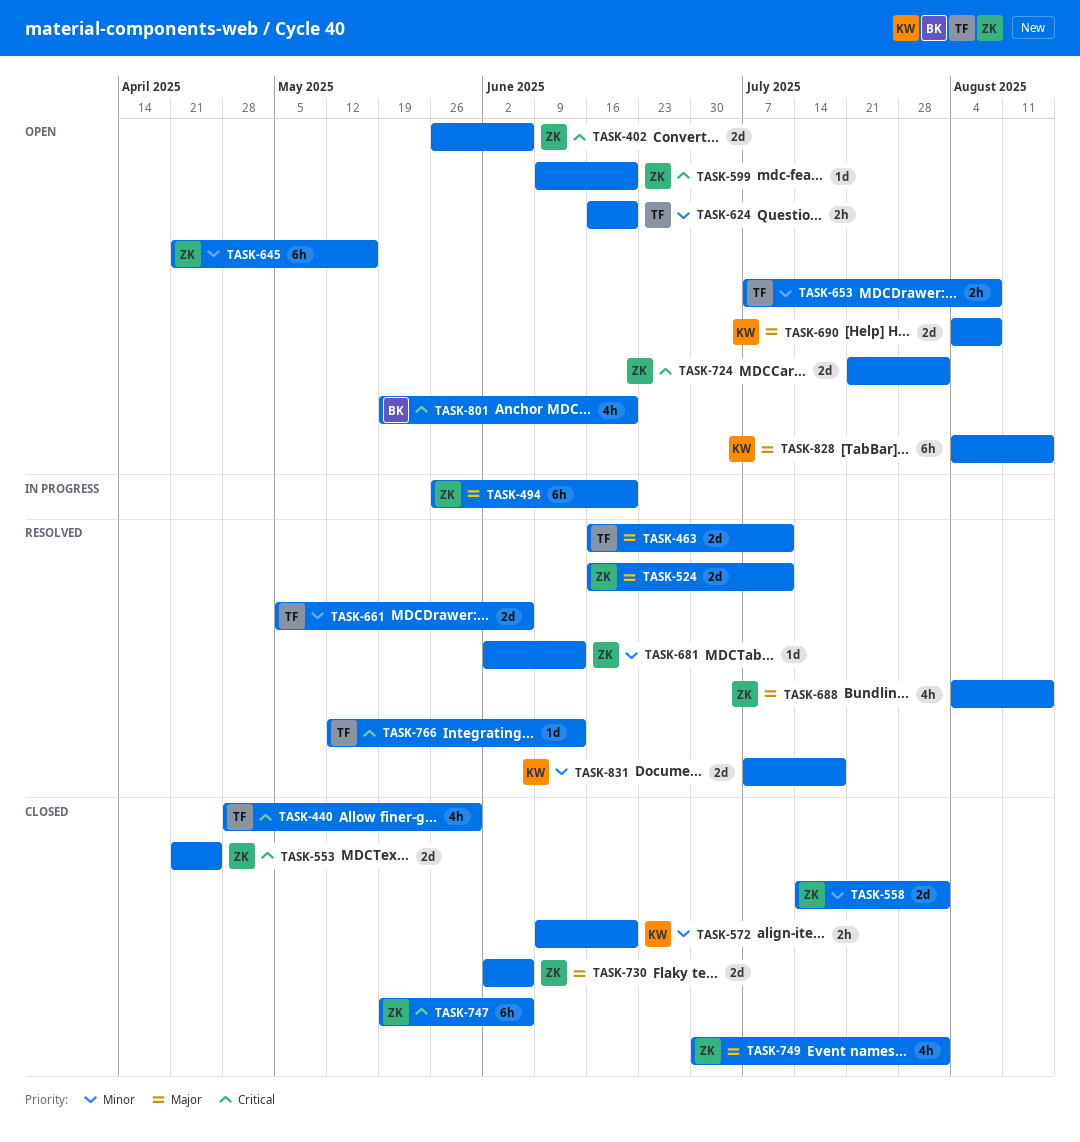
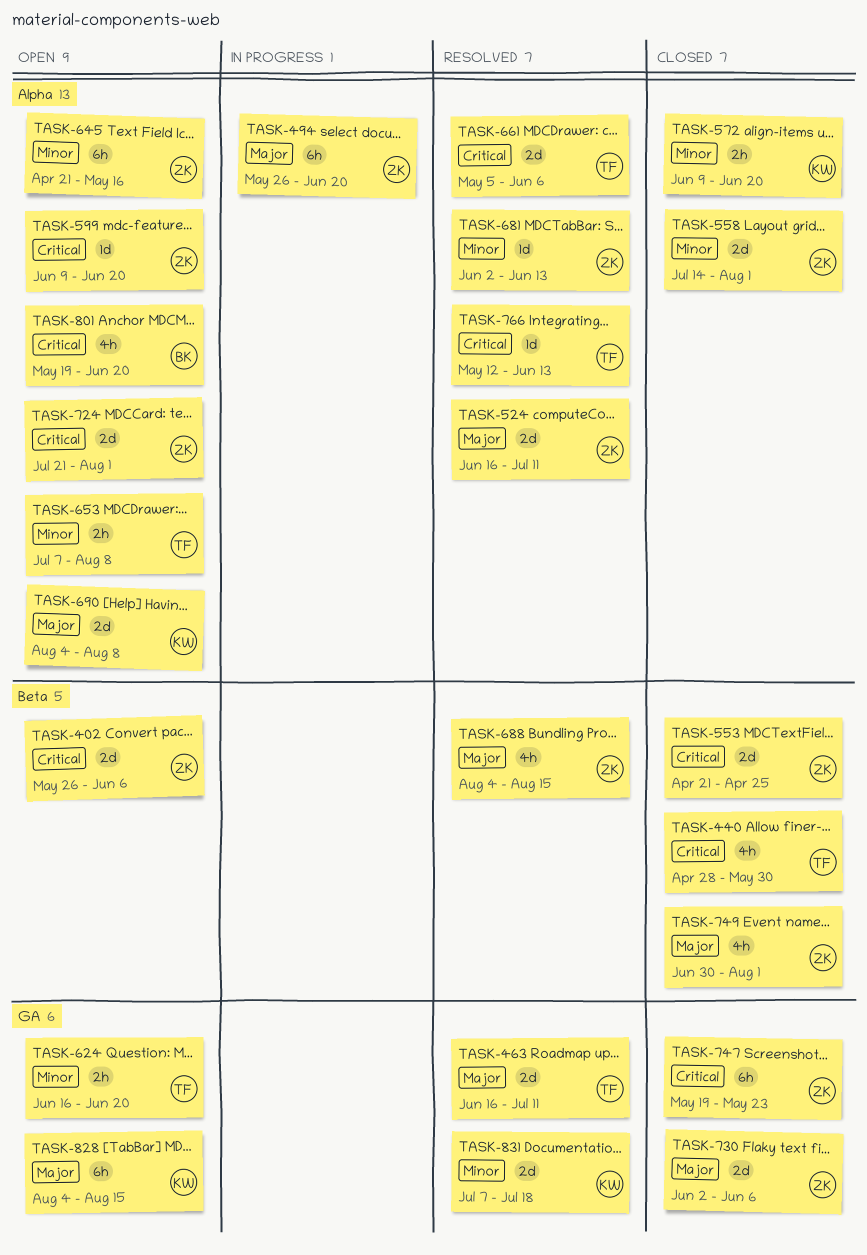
TASK-661, priority: Minor -> Critical
TASK-747, due: Jun 6 -> May 23

